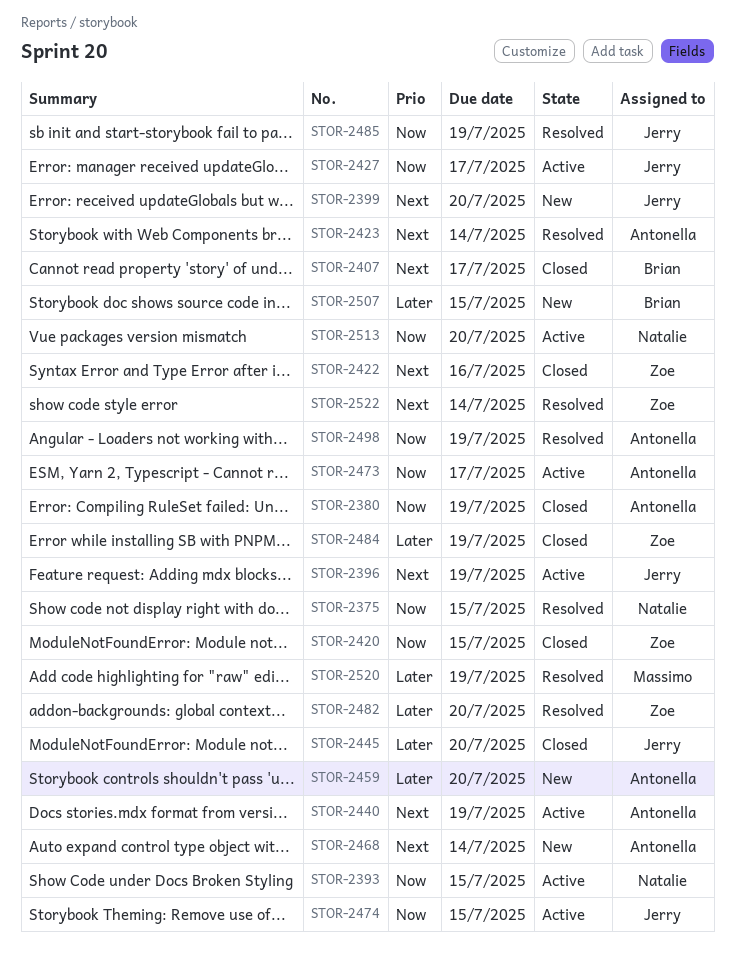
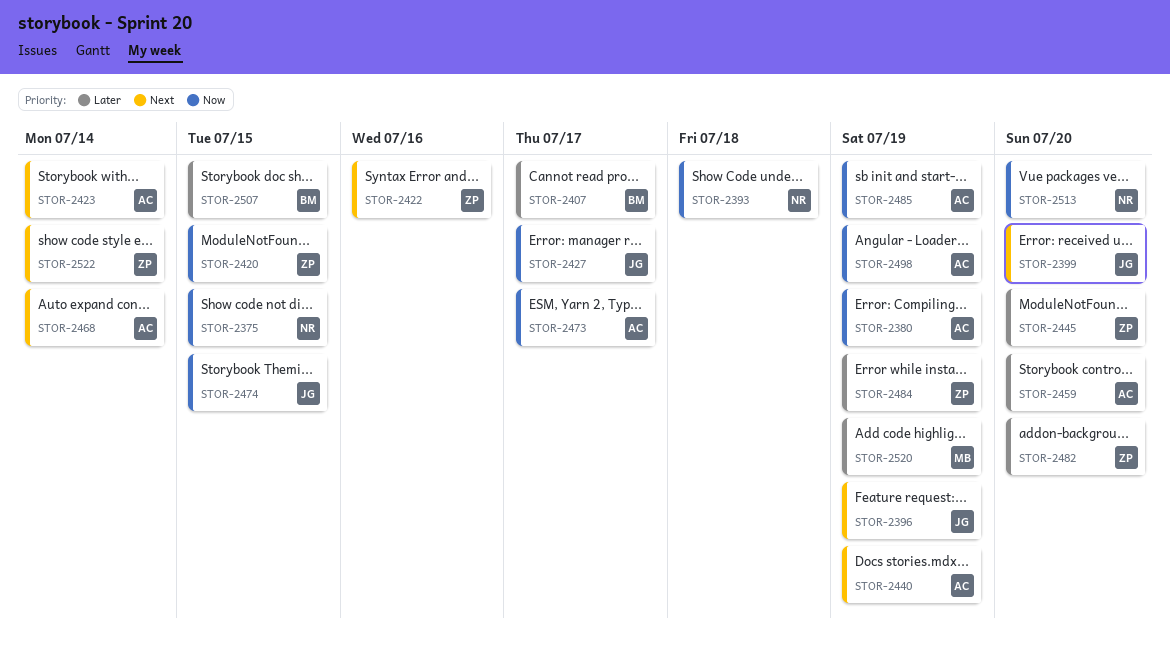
STOR-2393, due: Jul 15 -> Jul 18
STOR-2407, priority: Next -> Later
STOR-2445, owner: Jerry -> Zoe
STOR-2485, owner: Jerry -> Antonella

